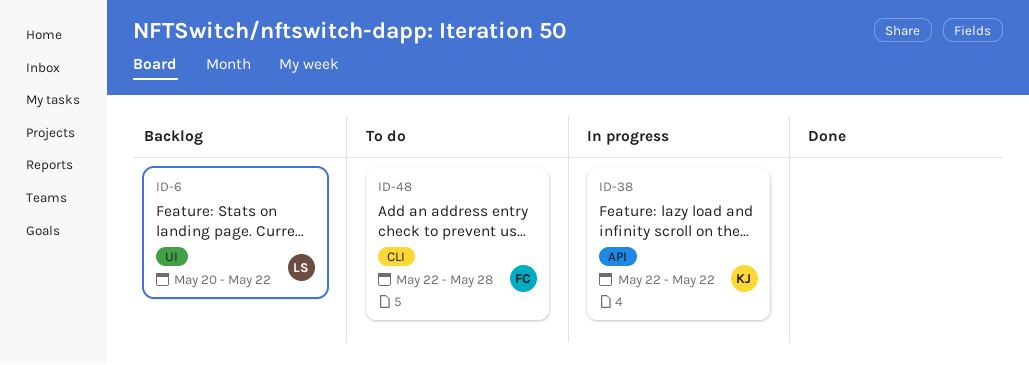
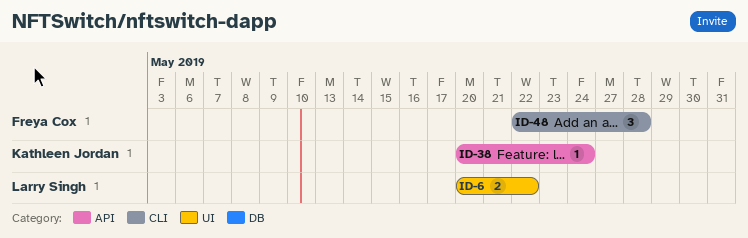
ID-38, start: May 22 -> May 20
ID-38, due: May 22 -> May 24

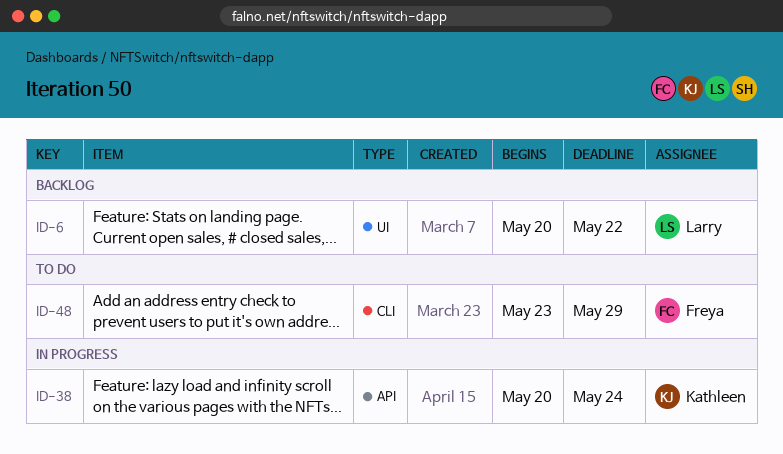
ID-48, start: May 22 -> May 23
ID-48, due: May 28 -> May 29

